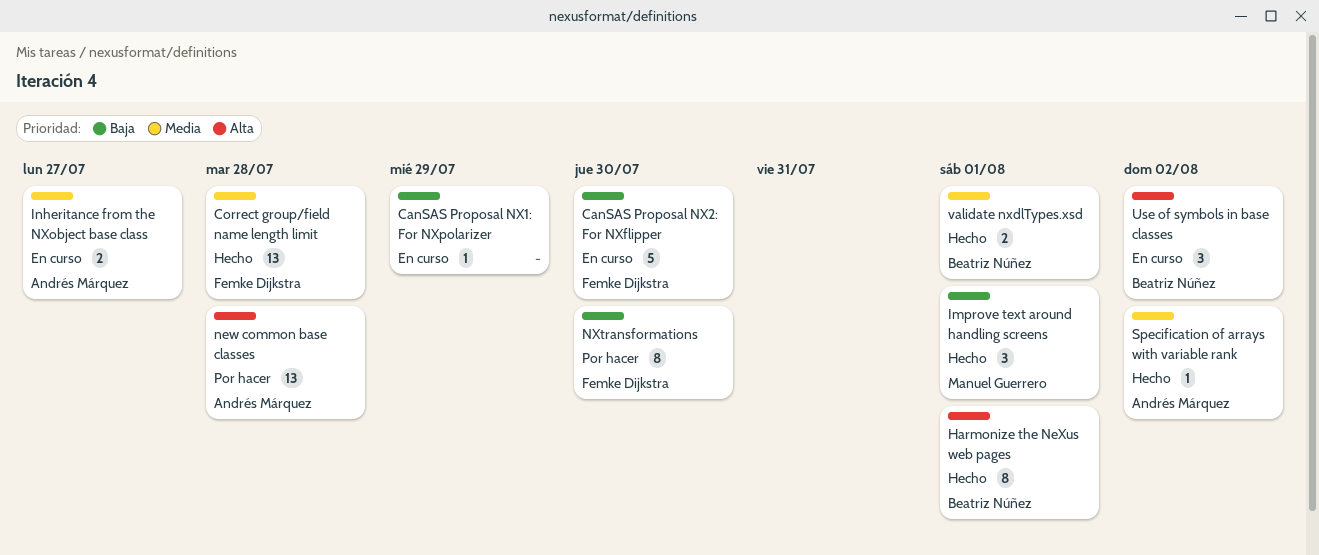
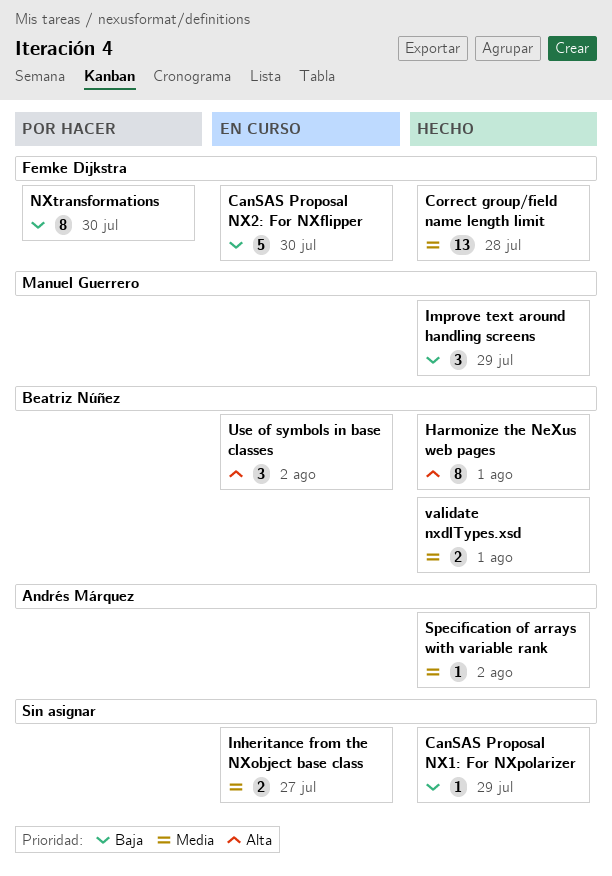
CanSAS Proposal NX1: For NXpolarizer, status: En curso -> Hecho
Improve text around handling screens, due: Aug 1 -> Jul 29
Inheritance from the NXobject base class, owner: Andrés Márquez -> none
new common base classes: present -> none

